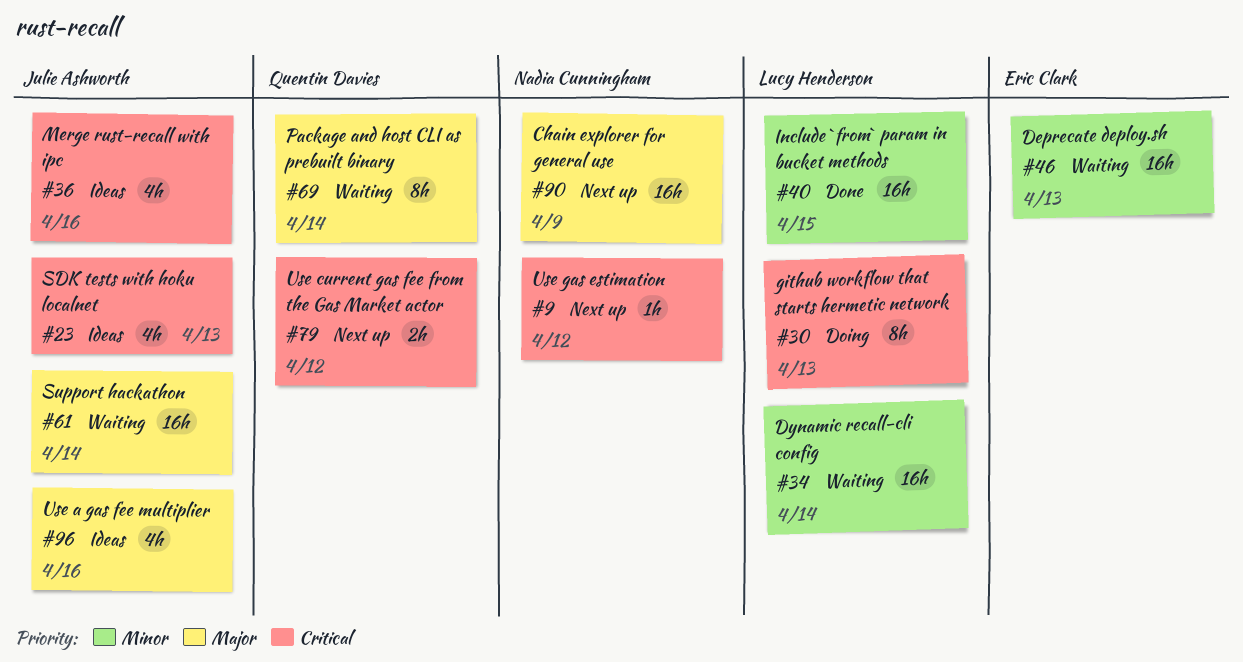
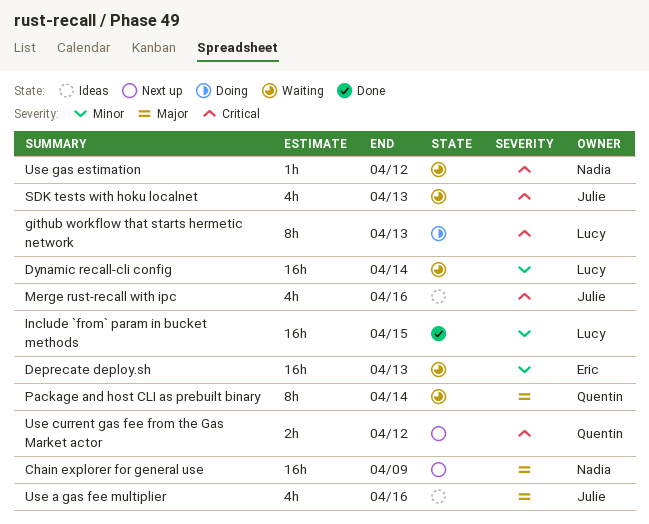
SDK tests with hoku localnet, status: Ideas -> Waiting
Support hackathon: present -> none
Use gas estimation, status: Next up -> Waiting

